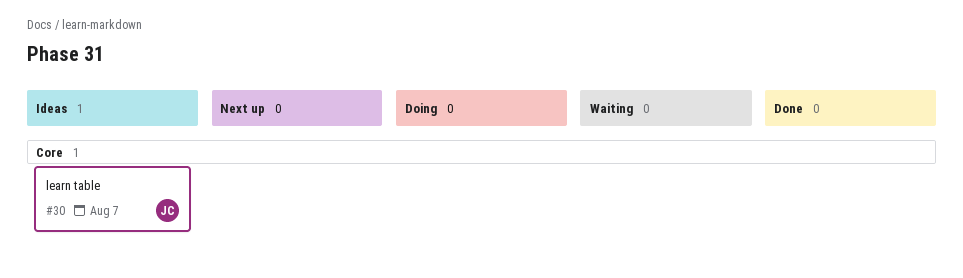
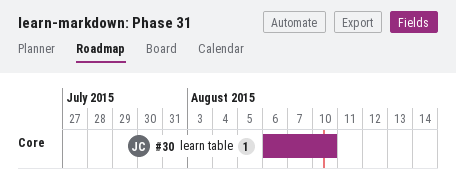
#30, due: Aug 7 -> Aug 10

